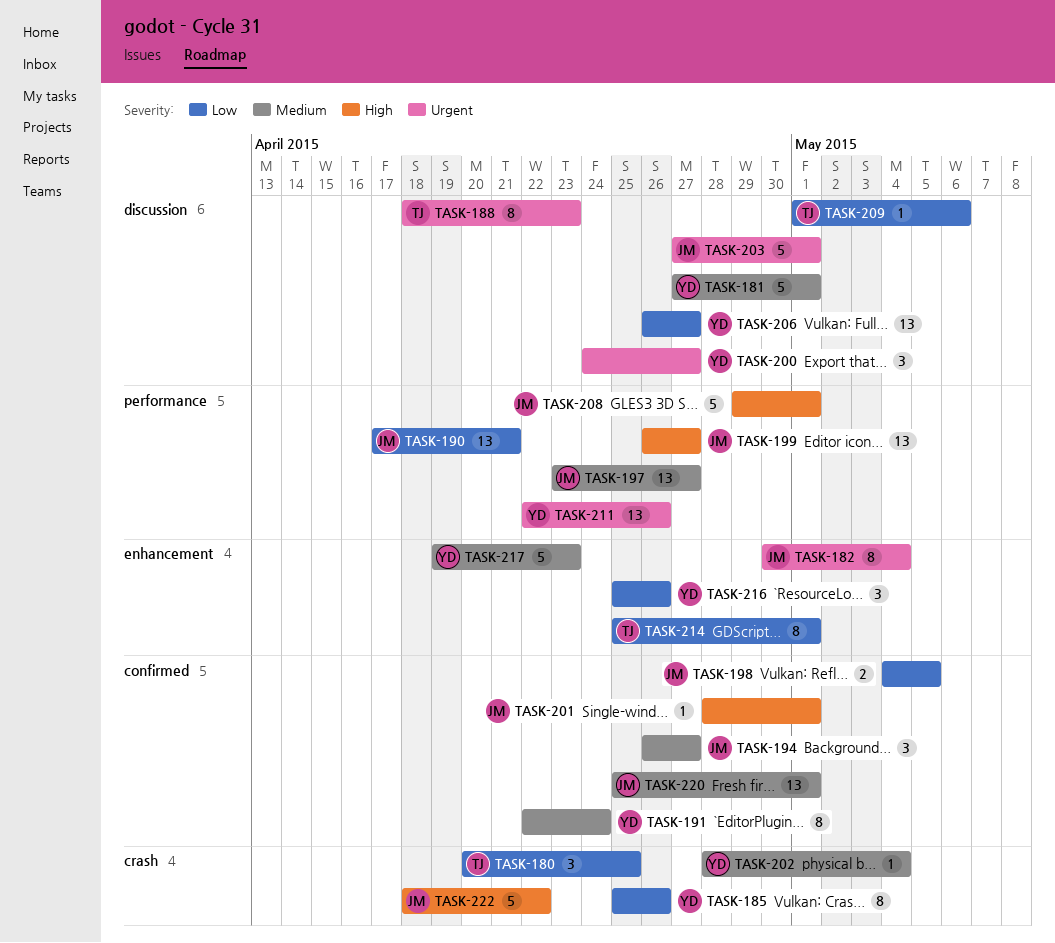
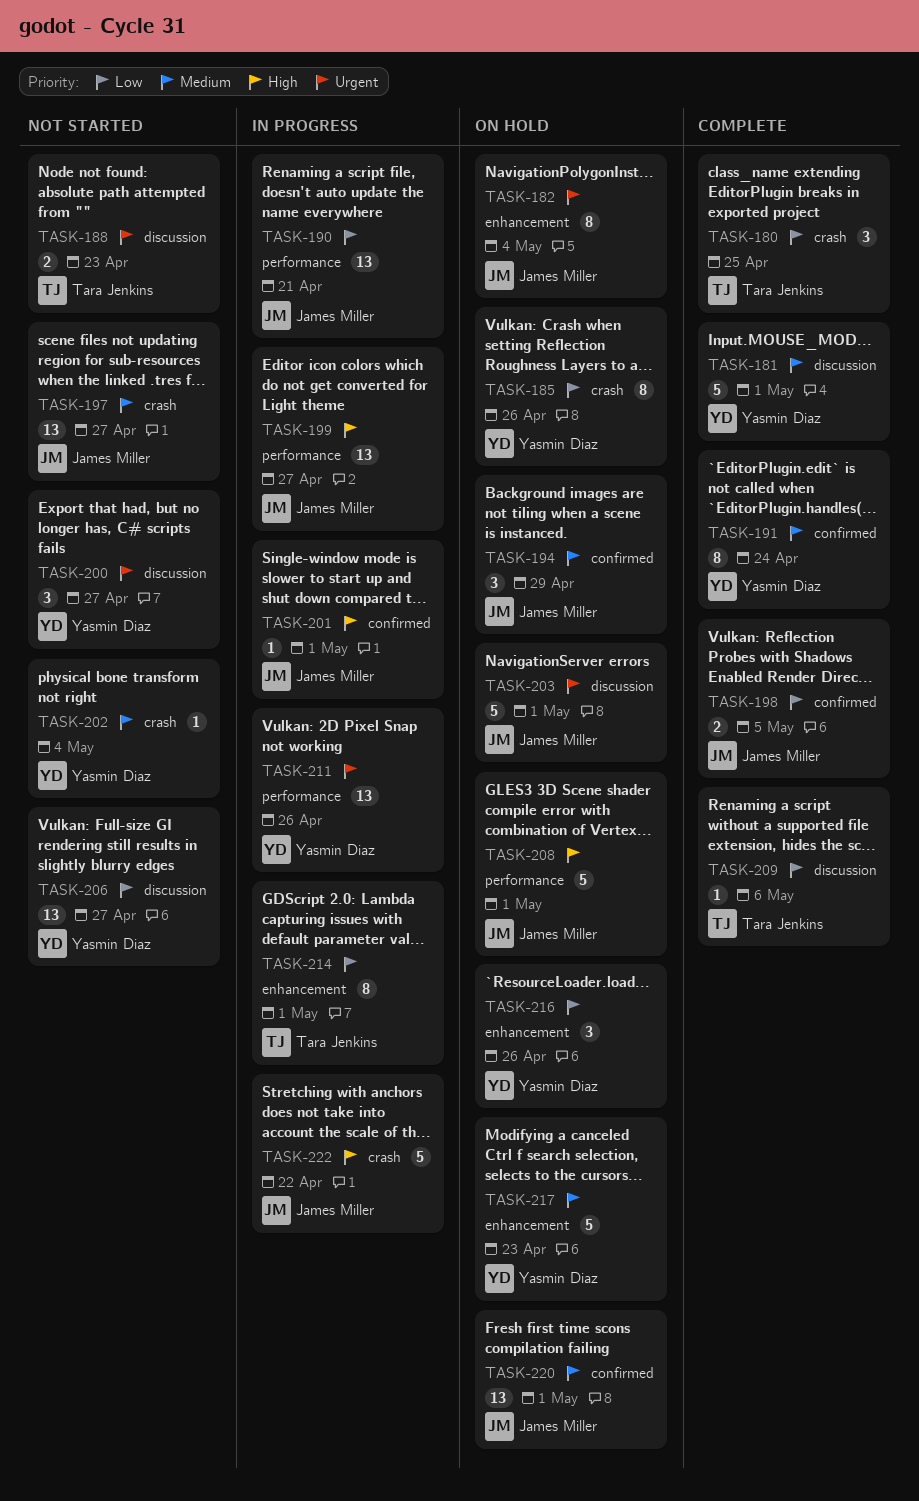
TASK-188, estimate: 8 -> 2
TASK-194, due: Apr 27 -> Apr 29
TASK-197, label: performance -> crash

